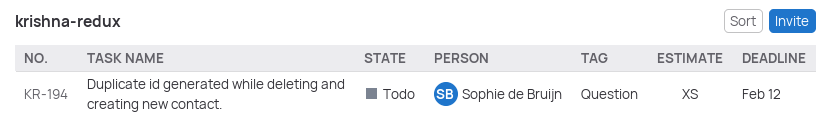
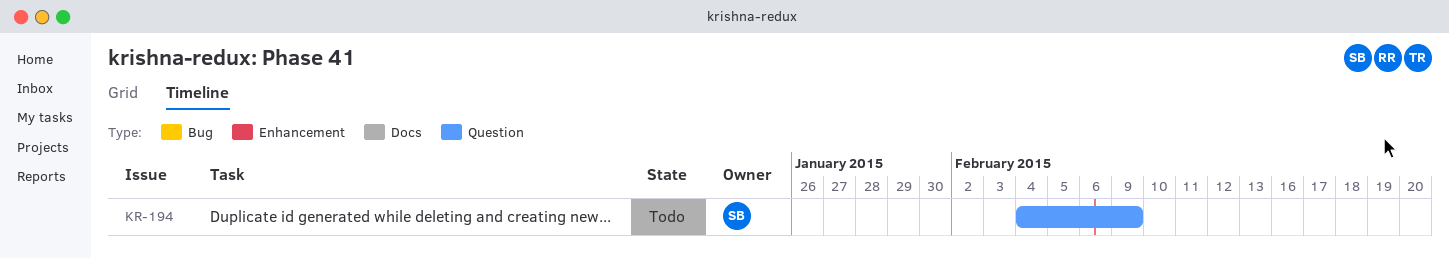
KR-194, due: Feb 12 -> Feb 9

